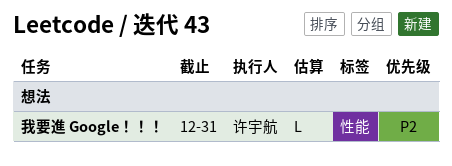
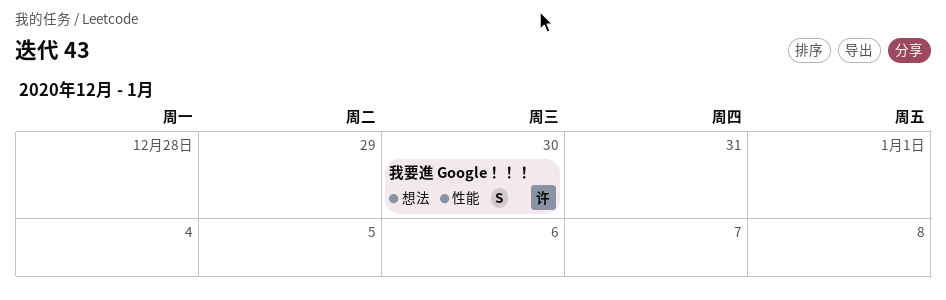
我要進 Google！！！, estimate: L -> S
我要進 Google！！！, due: Dec 31 -> Dec 30

